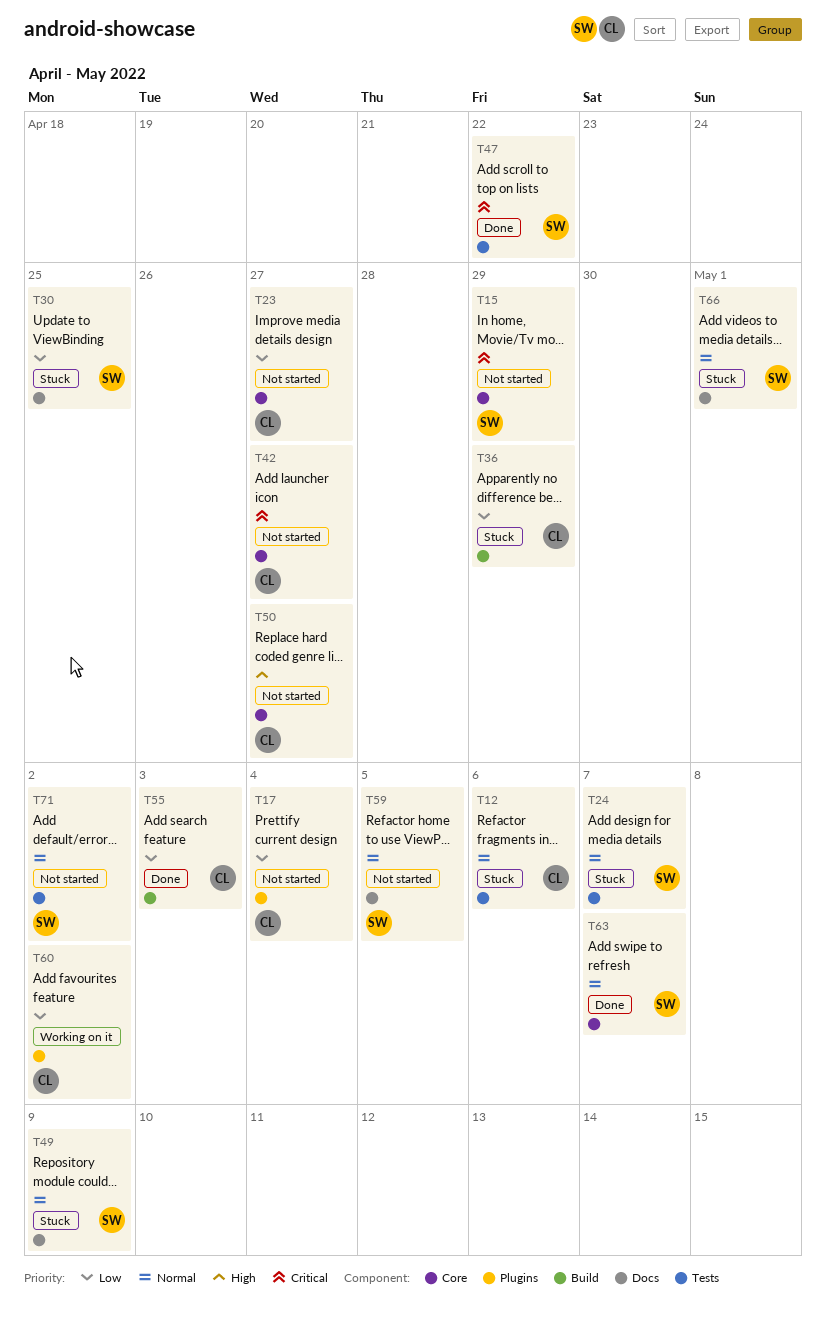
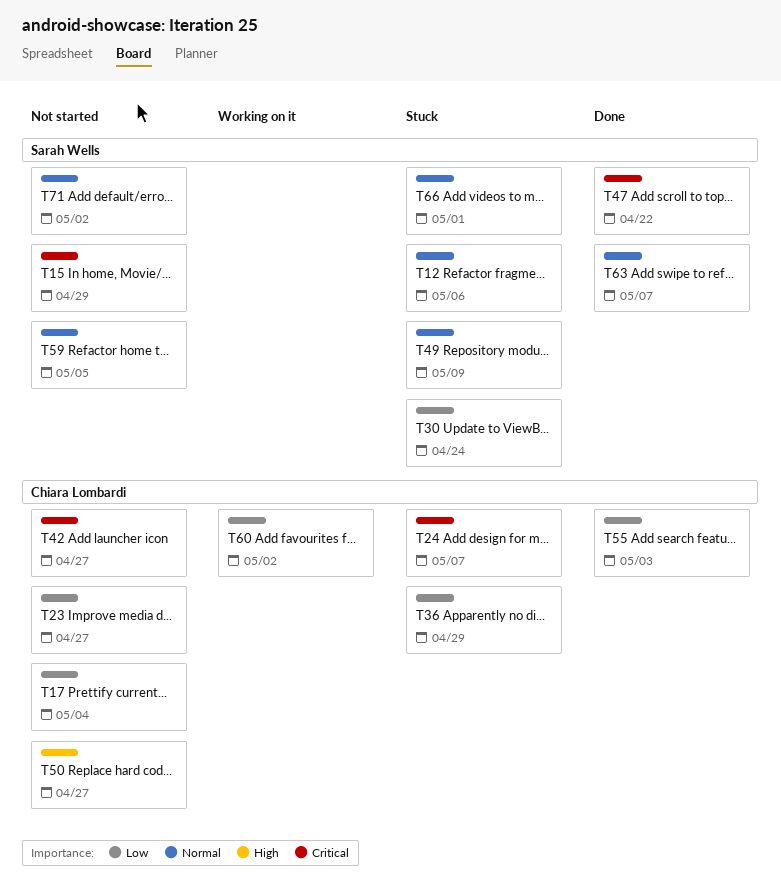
T12, owner: Chiara Lombardi -> Sarah Wells
T24, owner: Sarah Wells -> Chiara Lombardi
T24, priority: Normal -> Critical
T30, due: Apr 25 -> Apr 24

